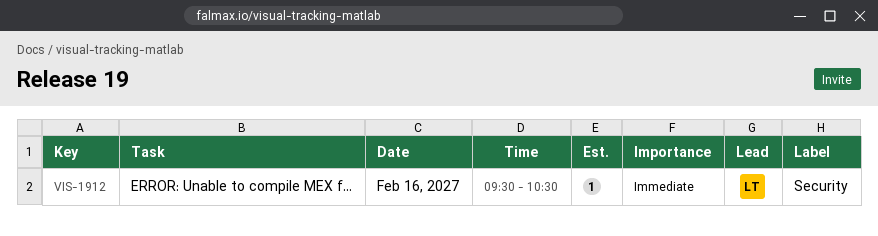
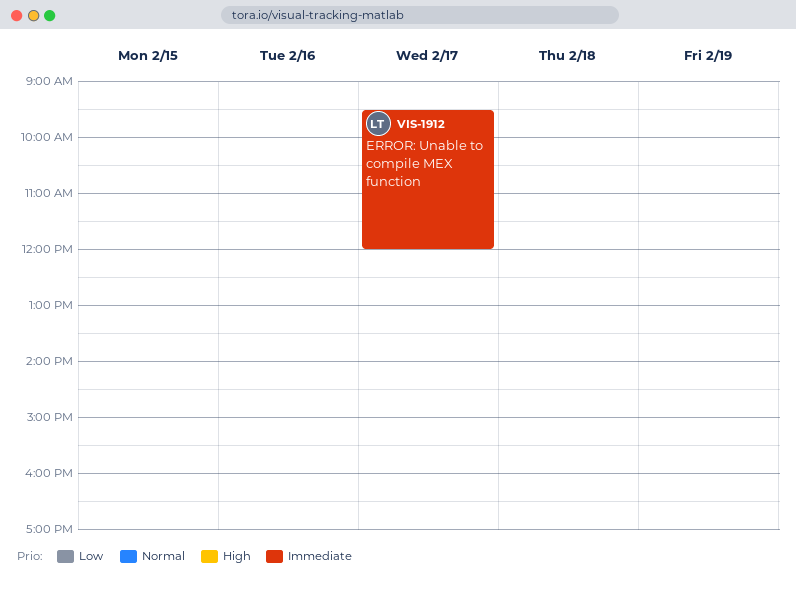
VIS-1912, day: Feb 16 -> Feb 17
VIS-1912, ends: 10:30 -> 12:00

